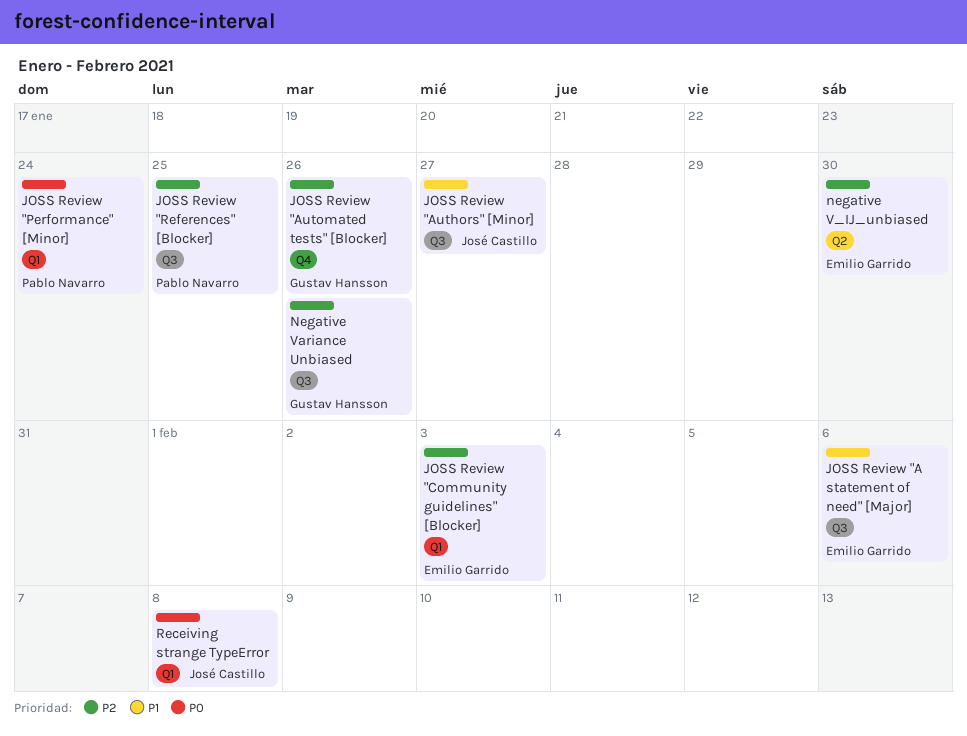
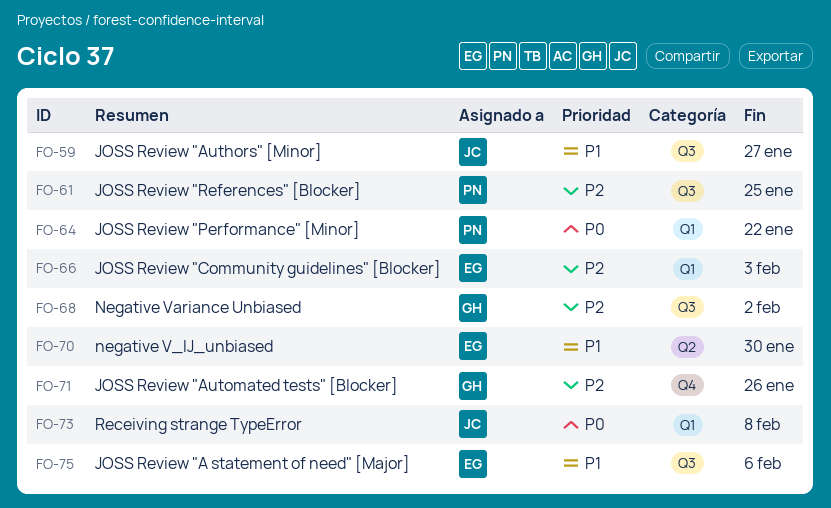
JOSS Review "Performance" [Minor], due: Jan 24 -> Jan 22
negative V_IJ_unbiased, priority: P2 -> P1
Negative Variance Unbiased, due: Jan 26 -> Feb 2

